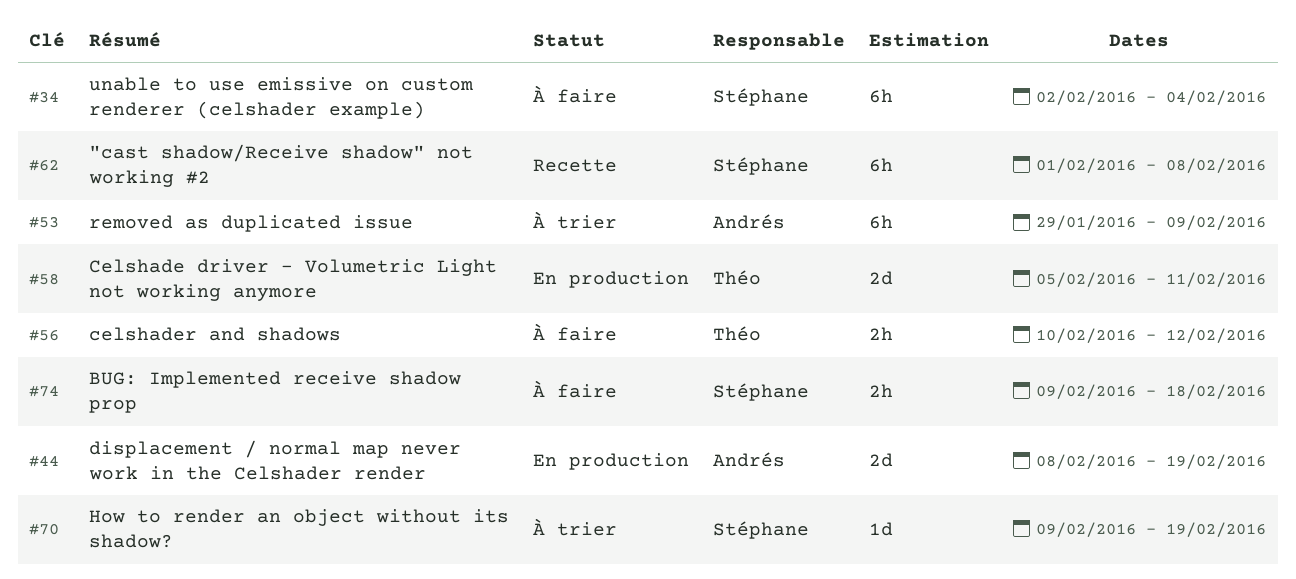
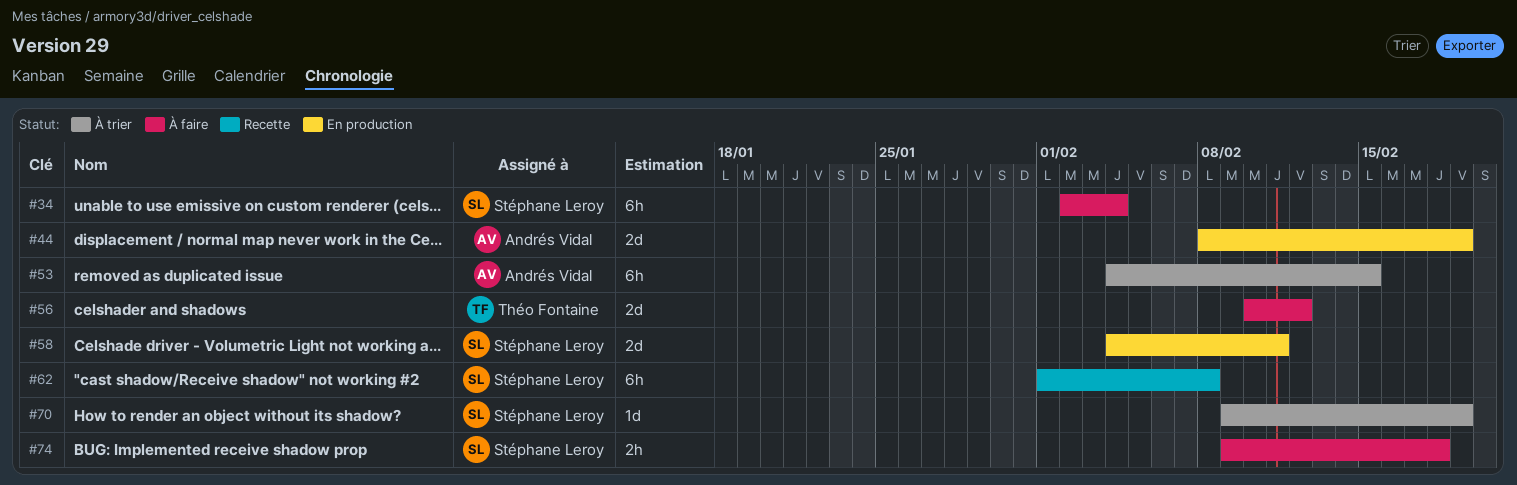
#53, start: Jan 29 -> Feb 4
#53, due: Feb 9 -> Feb 15
#56, estimate: 2h -> 2d
#58, owner: Théo Fontaine -> Stéphane Leroy
#58, start: Feb 5 -> Feb 4

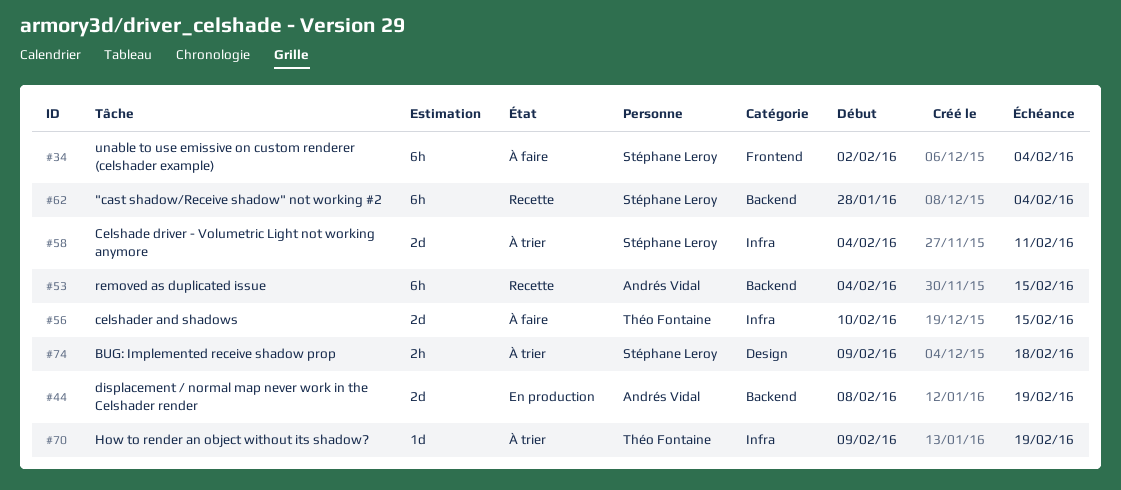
#53, status: À trier -> Recette
#56, due: Feb 12 -> Feb 15
#58, status: En production -> À trier
#62, start: Feb 1 -> Jan 28
#62, due: Feb 8 -> Feb 4
#70, owner: Stéphane Leroy -> Théo Fontaine
#74, status: À faire -> À trier

